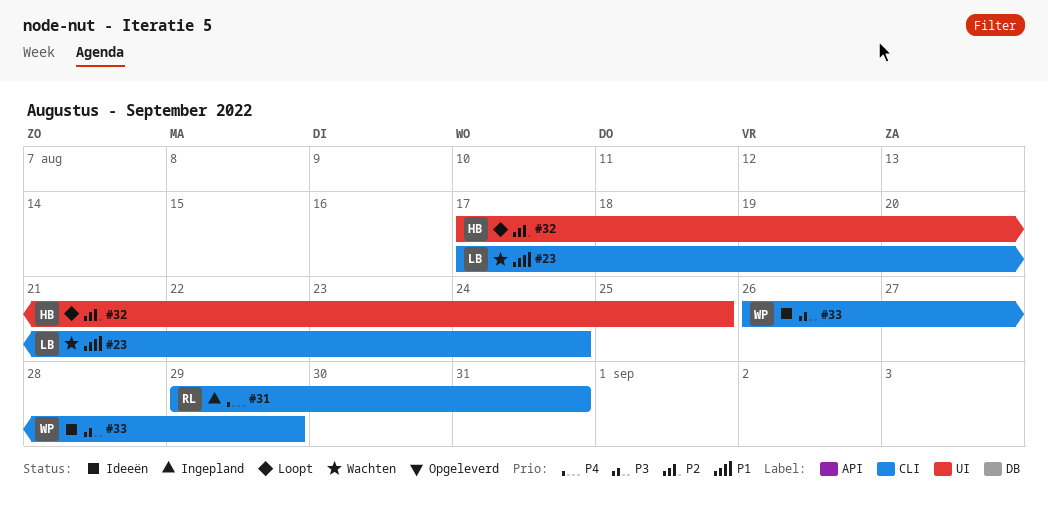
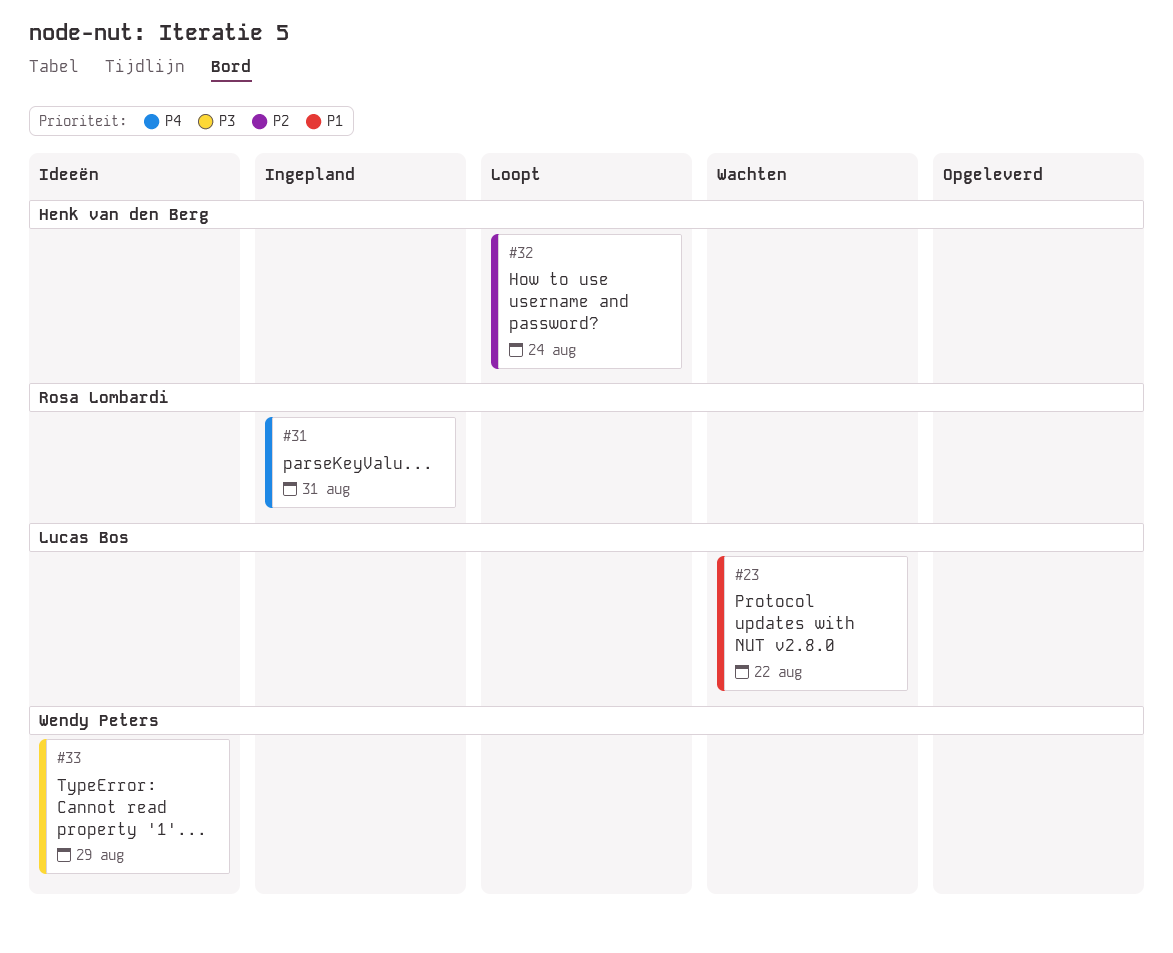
#23, due: Aug 24 -> Aug 22
#32, due: Aug 25 -> Aug 24

